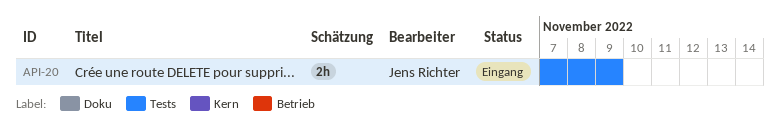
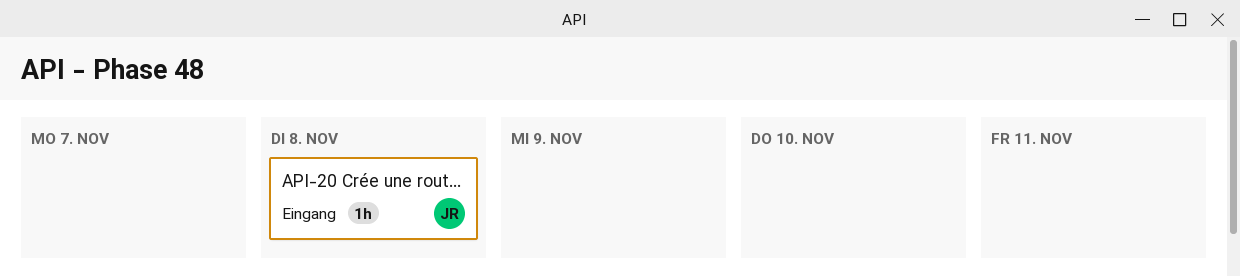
API-20, estimate: 2h -> 1h
API-20, due: Nov 9 -> Nov 8

